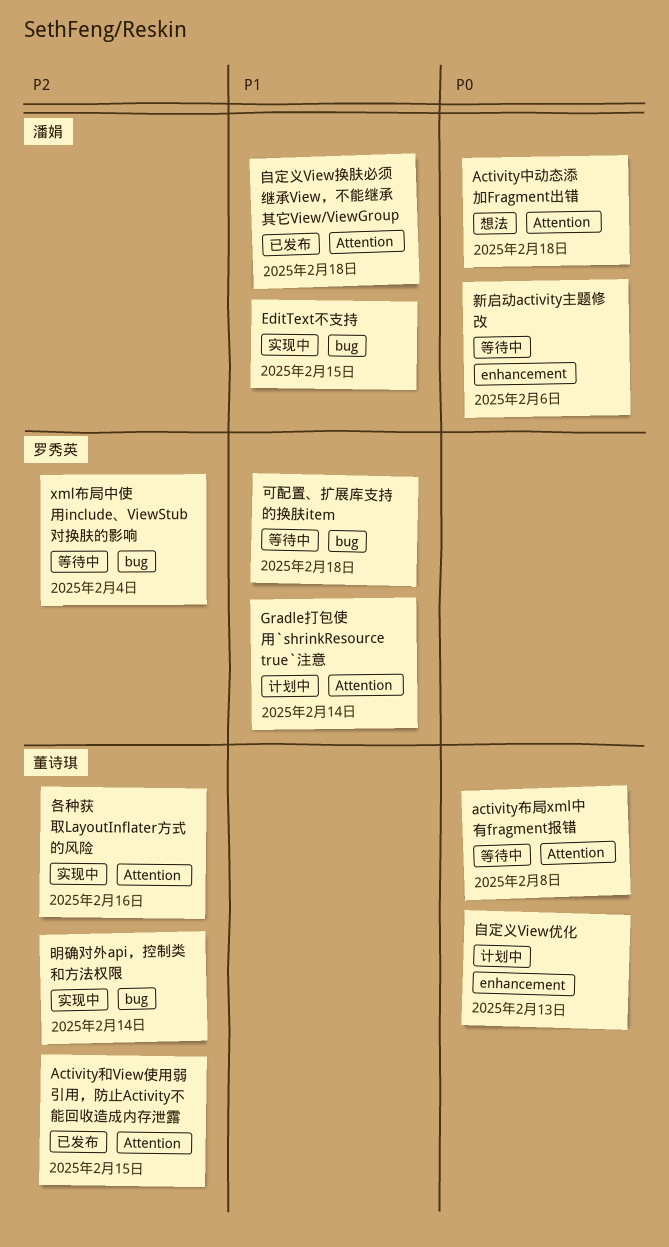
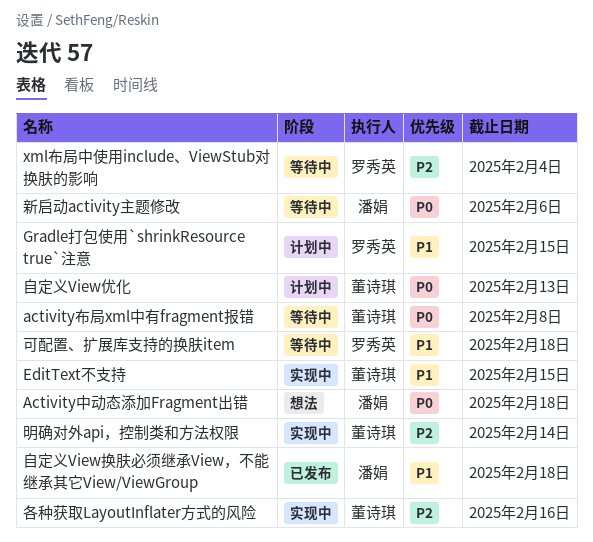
Activity和View使用弱引用，防止Activity不能回收造成内存泄露: present -> none
EditText不支持, owner: 潘娟 -> 董诗琪
Gradle打包使用`shrinkResource true`注意, due: Feb 14 -> Feb 15

